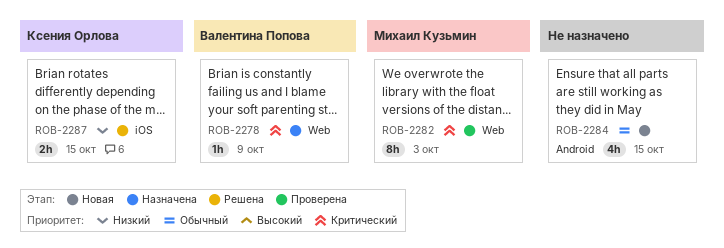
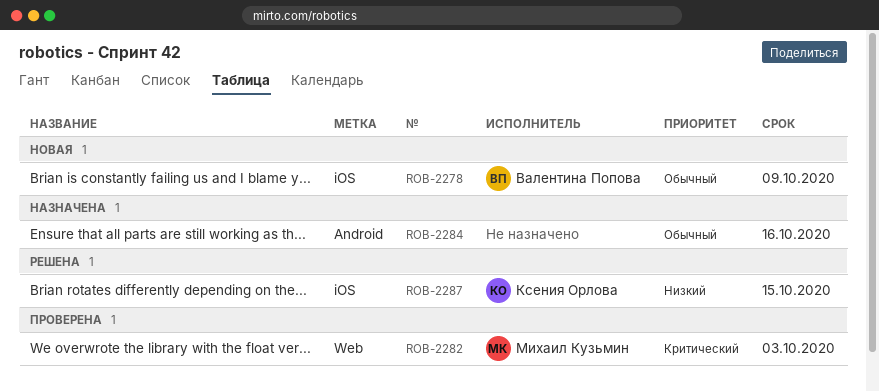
ROB-2278, status: Назначена -> Новая
ROB-2278, priority: Критический -> Обычный
ROB-2278, label: Web -> iOS
ROB-2284, status: Новая -> Назначена
ROB-2284, due: Oct 15 -> Oct 16

